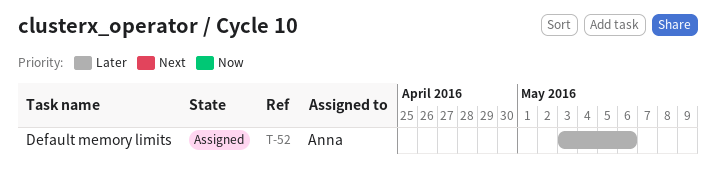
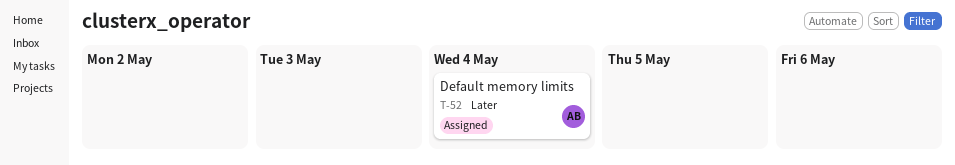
T-52, due: May 6 -> May 4

